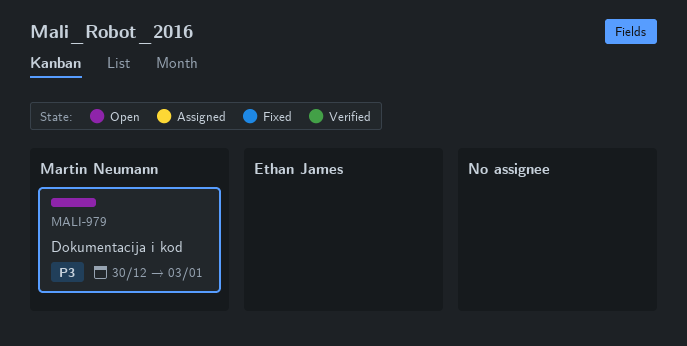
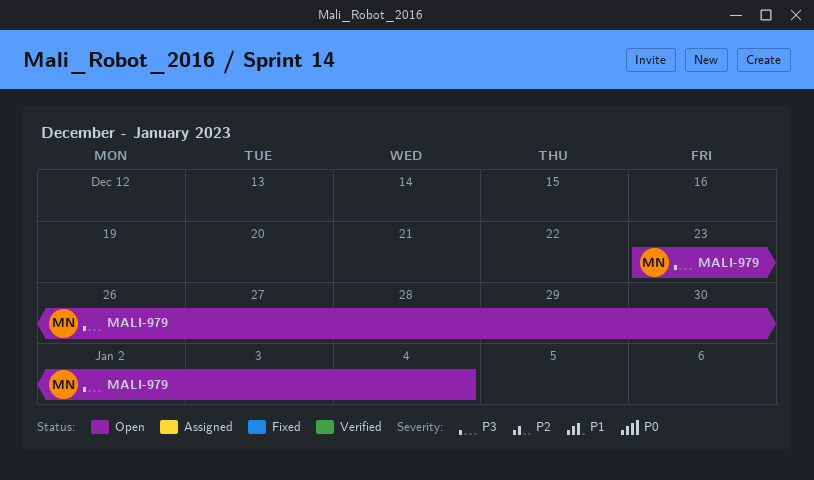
MALI-979, start: Dec 30 -> Dec 23
MALI-979, due: Jan 3 -> Jan 4

